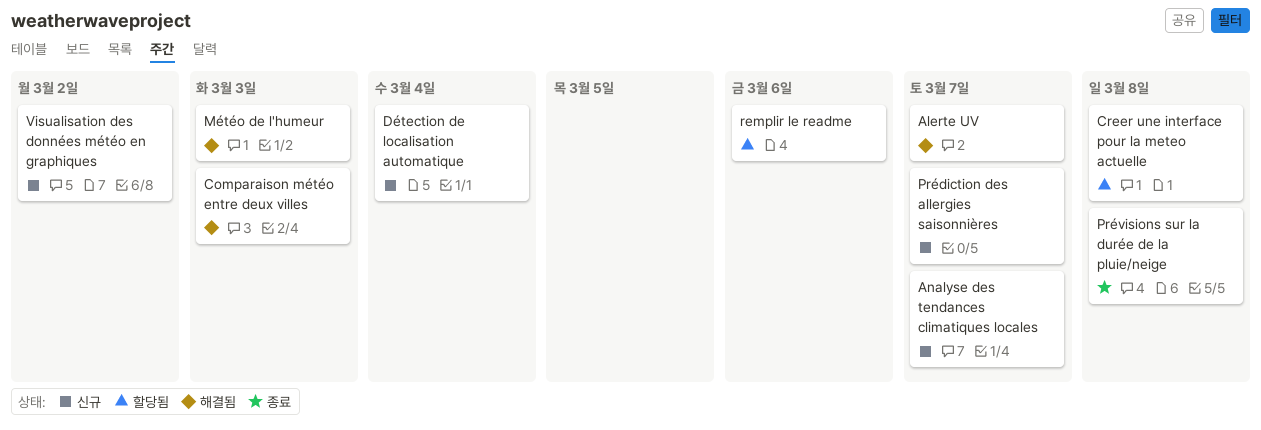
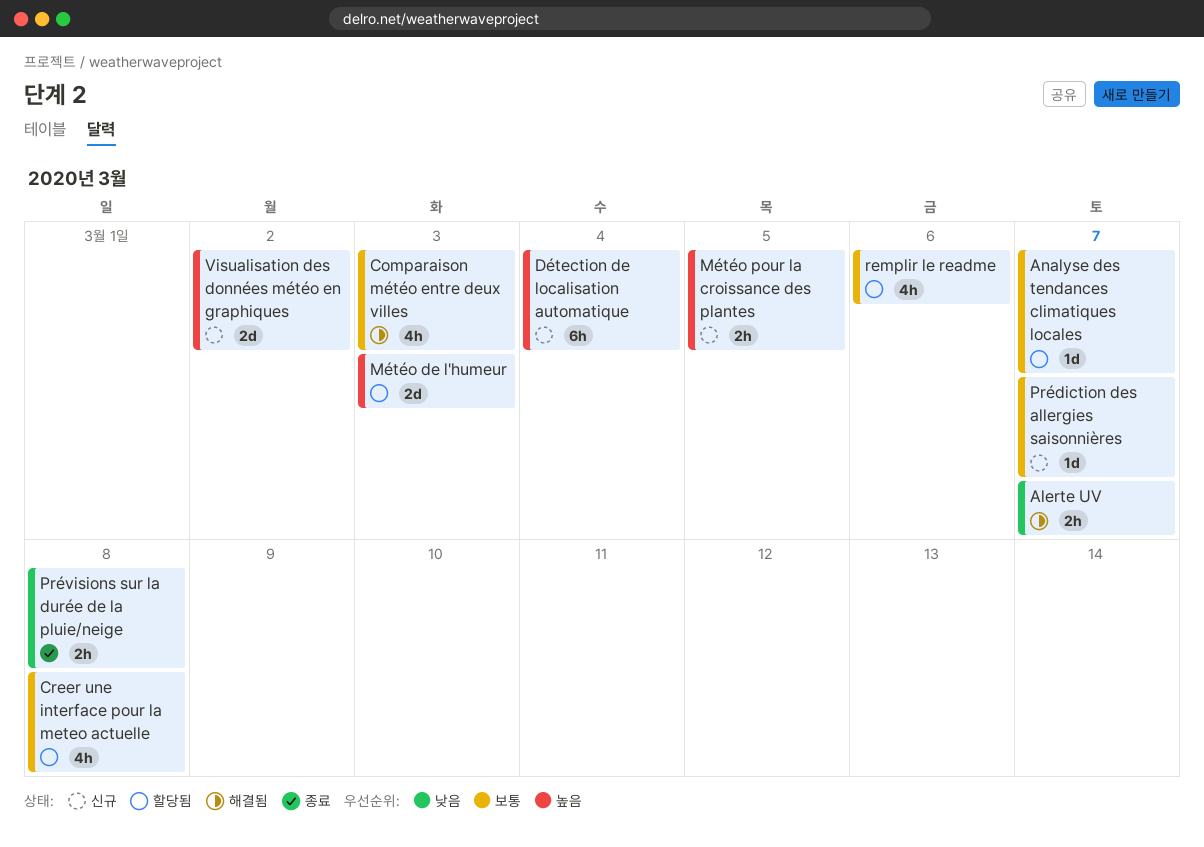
Analyse des tendances climatiques locales, status: 신규 -> 할당됨
Météo de l'humeur, status: 해결됨 -> 할당됨
Météo pour la croissance des plantes: none -> present

